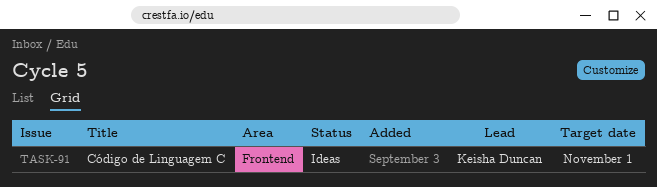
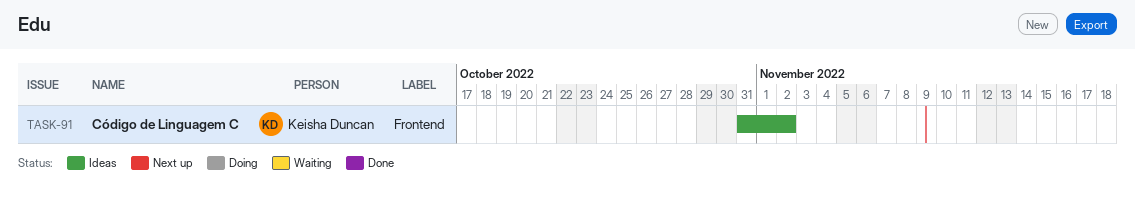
TASK-91, due: Nov 1 -> Nov 2

